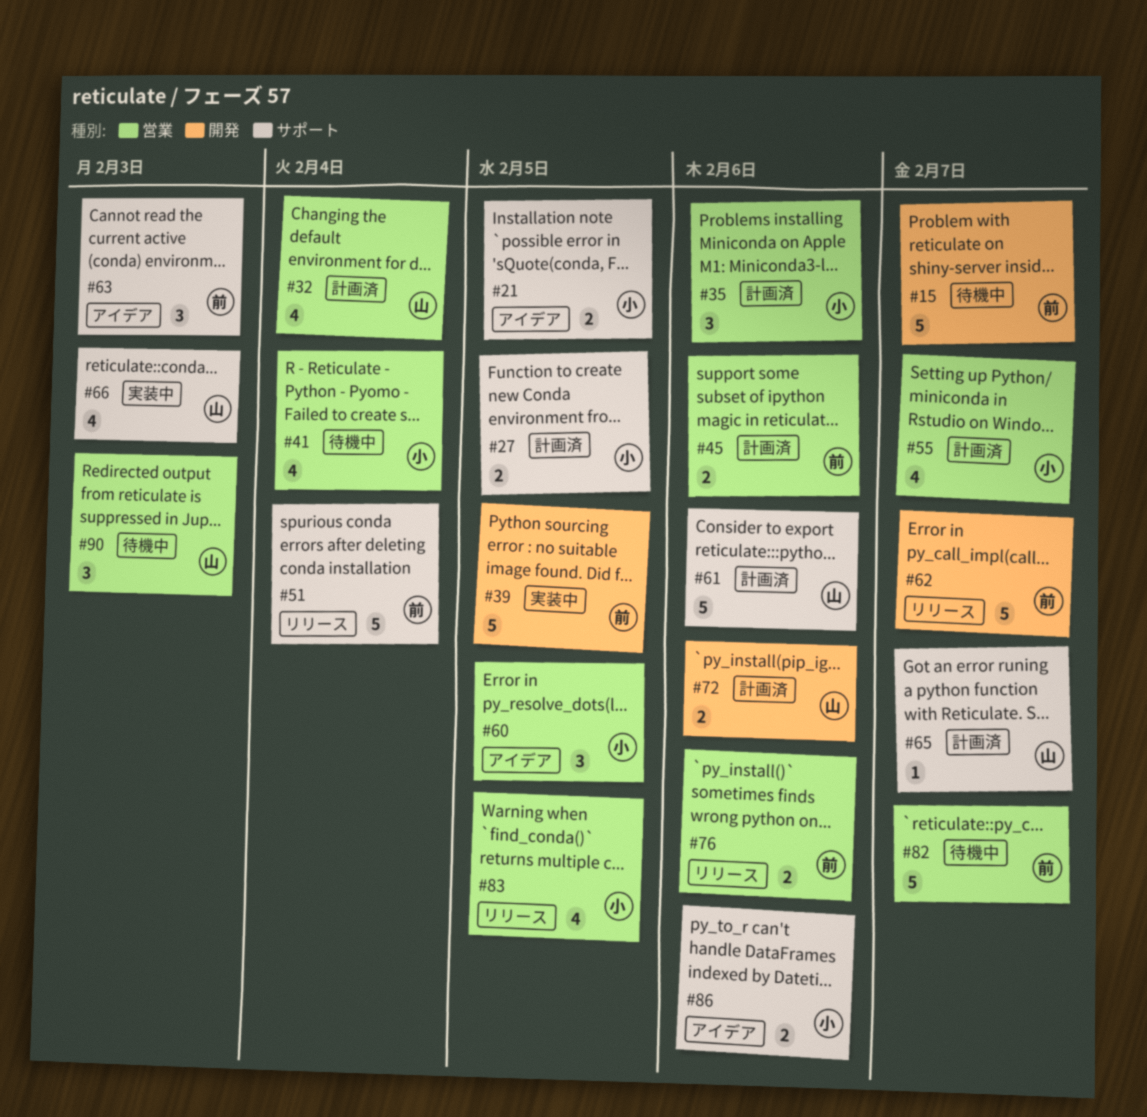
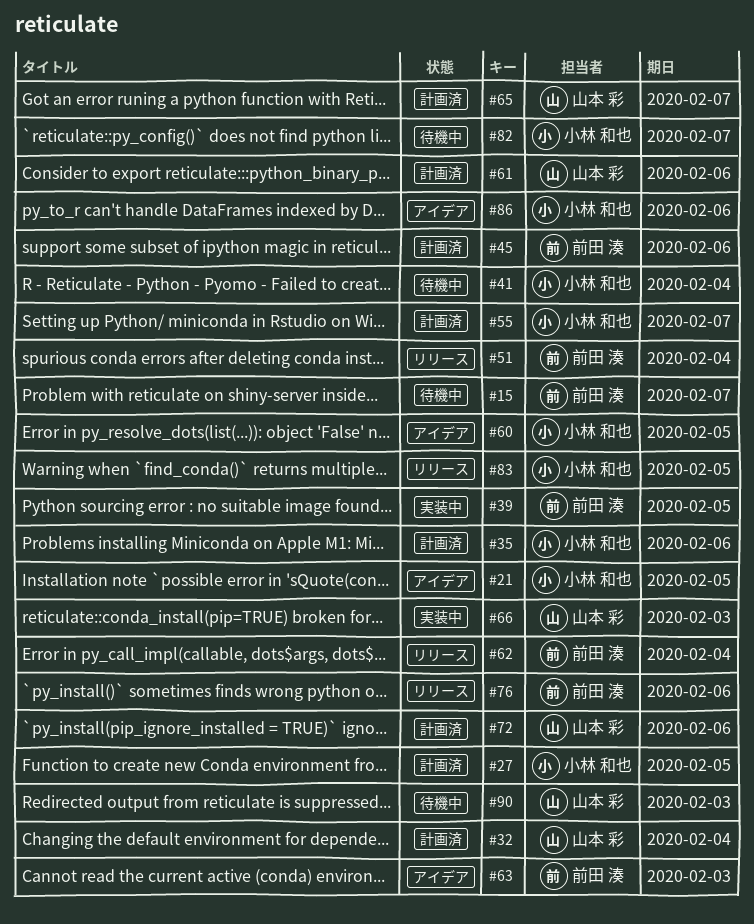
#62, due: Feb 7 -> Feb 4
#82, owner: 前田 湊 -> 小林 和也

